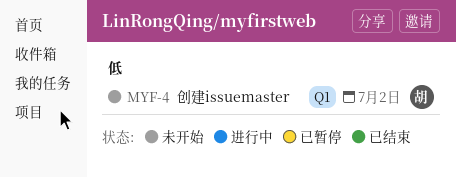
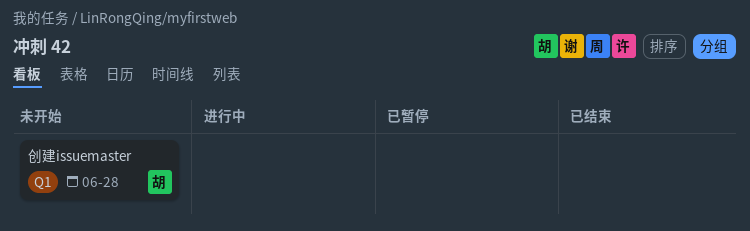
创建issuemaster, due: Jul 2 -> Jun 28

